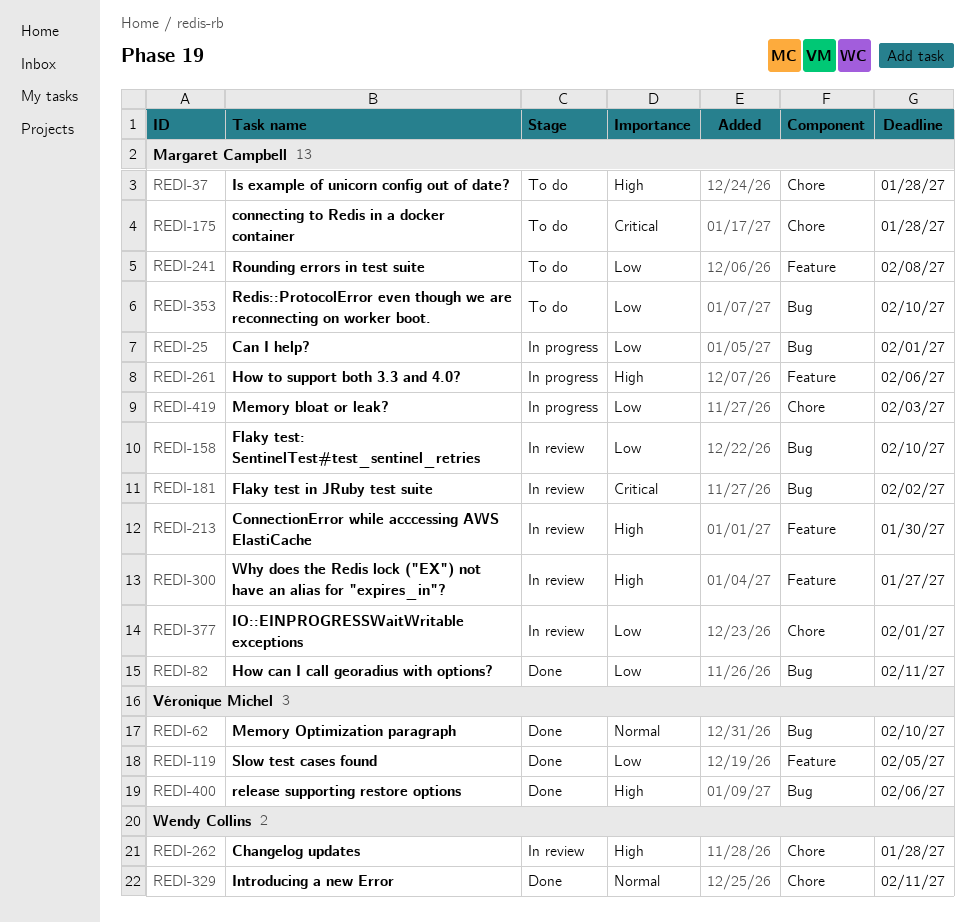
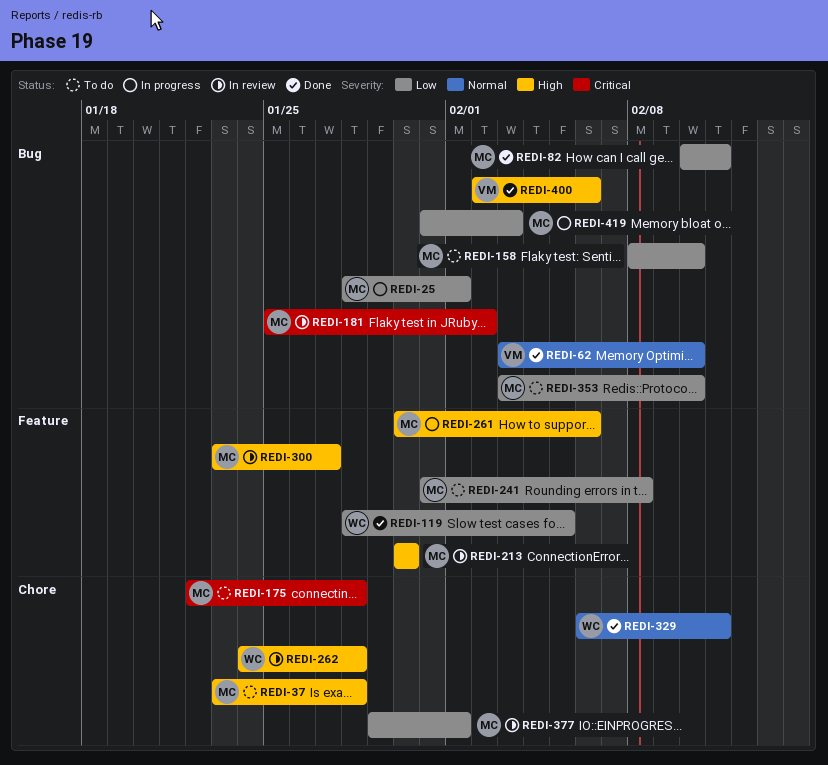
REDI-119, owner: Véronique Michel -> Wendy Collins
REDI-158, status: In review -> To do
REDI-419, label: Chore -> Bug

